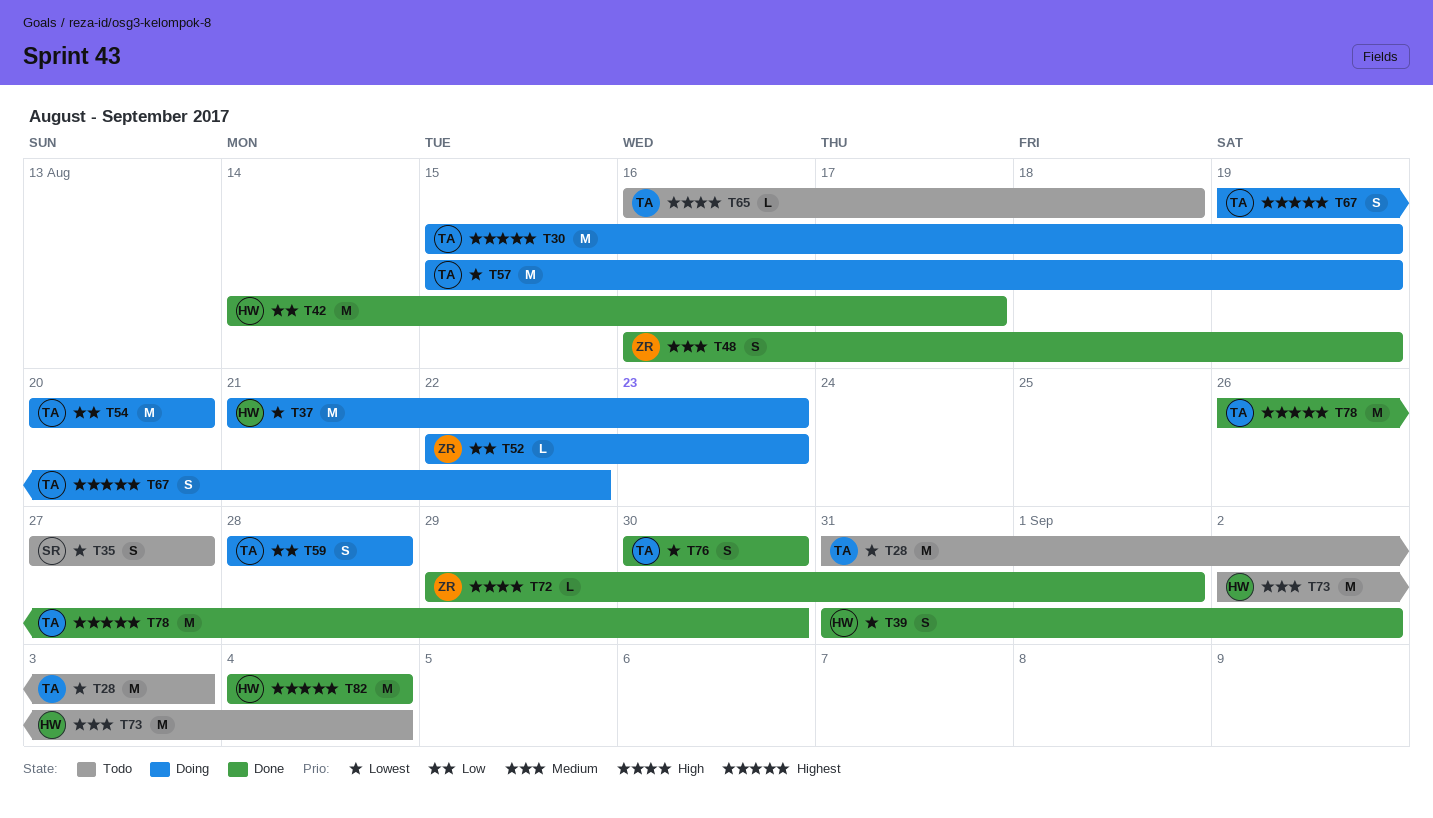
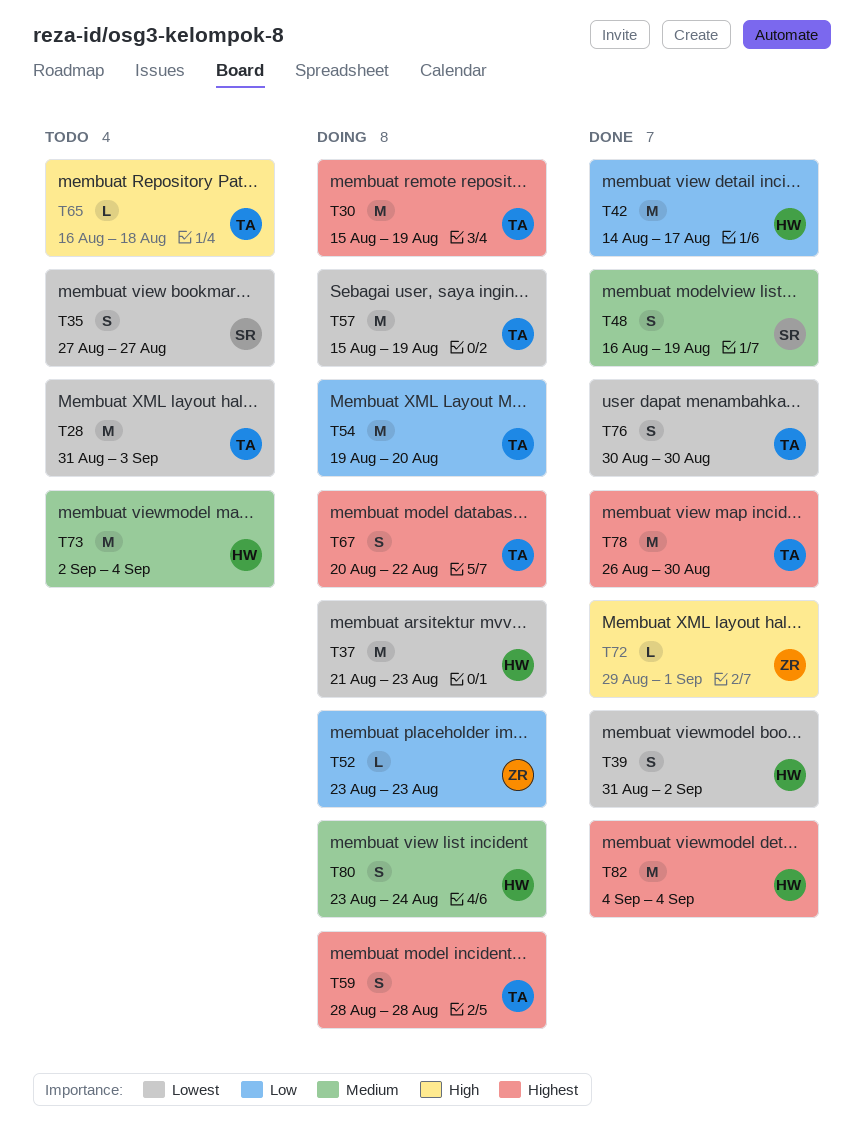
T48, owner: ZR -> SR
T52, start: Aug 22 -> Aug 23
T54, start: Aug 20 -> Aug 19
T59, priority: Low -> Highest
T67, start: Aug 19 -> Aug 20
T80: none -> present

